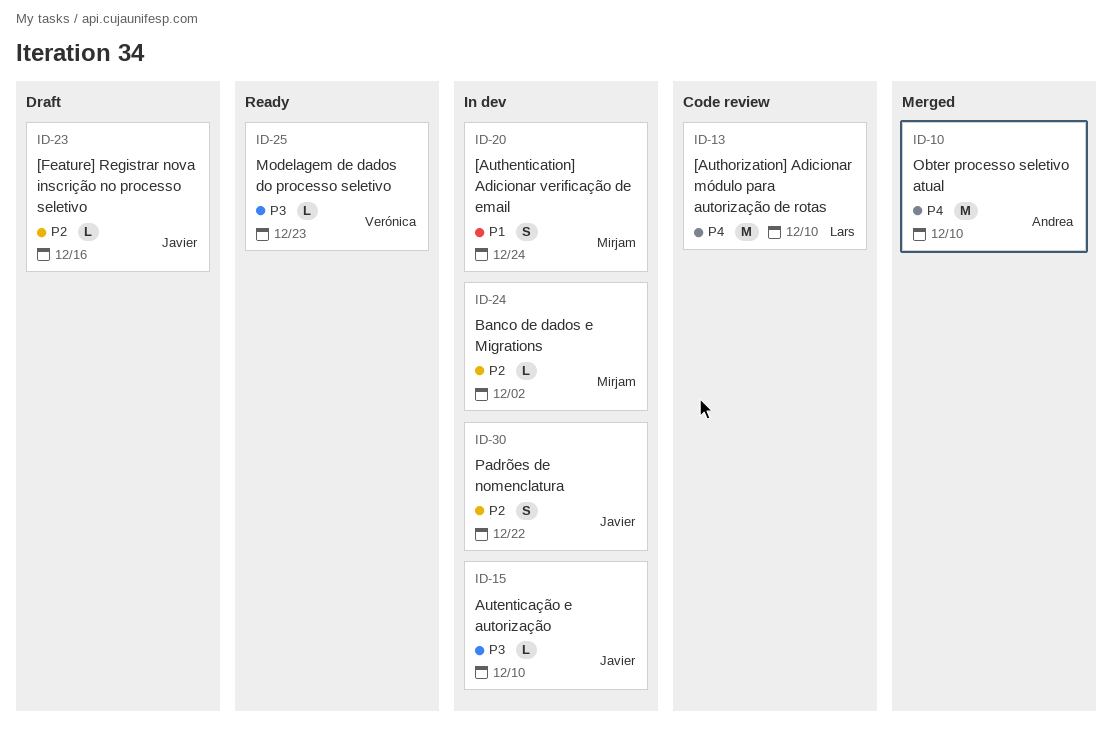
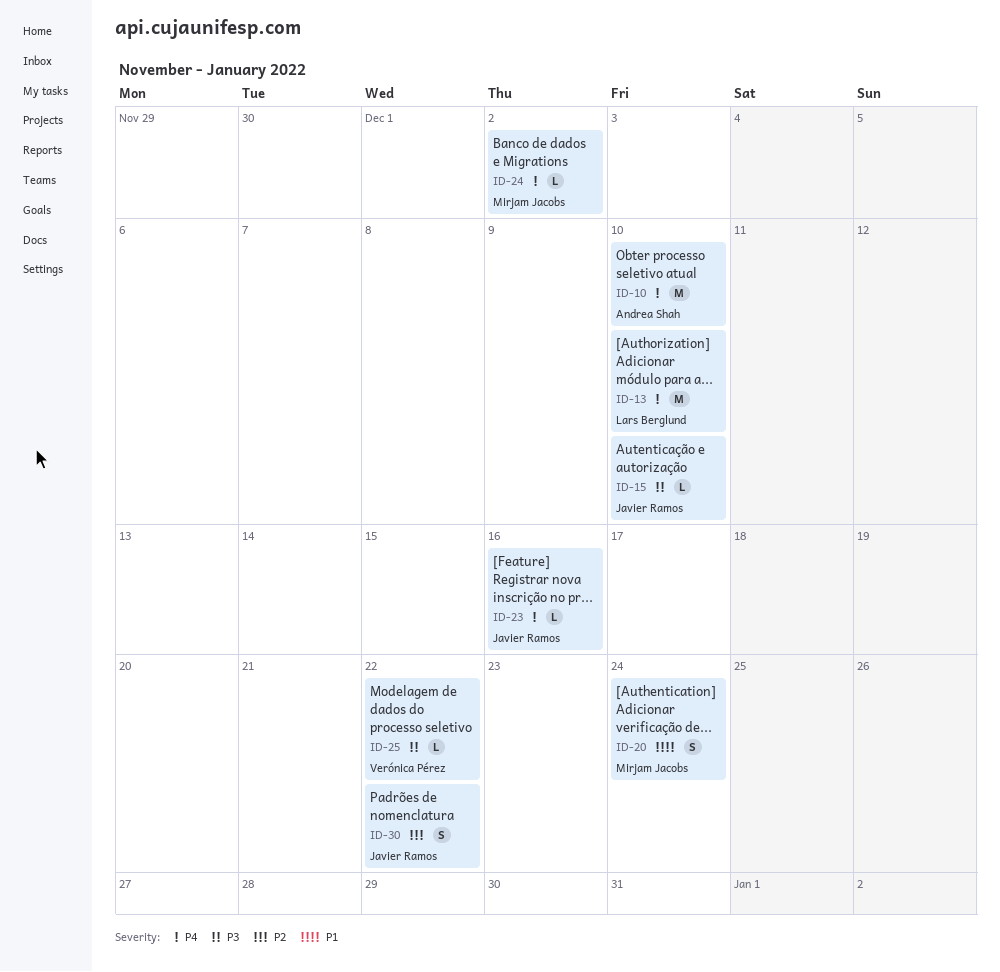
ID-23, priority: P2 -> P4
ID-24, priority: P2 -> P4
ID-25, due: Dec 23 -> Dec 22

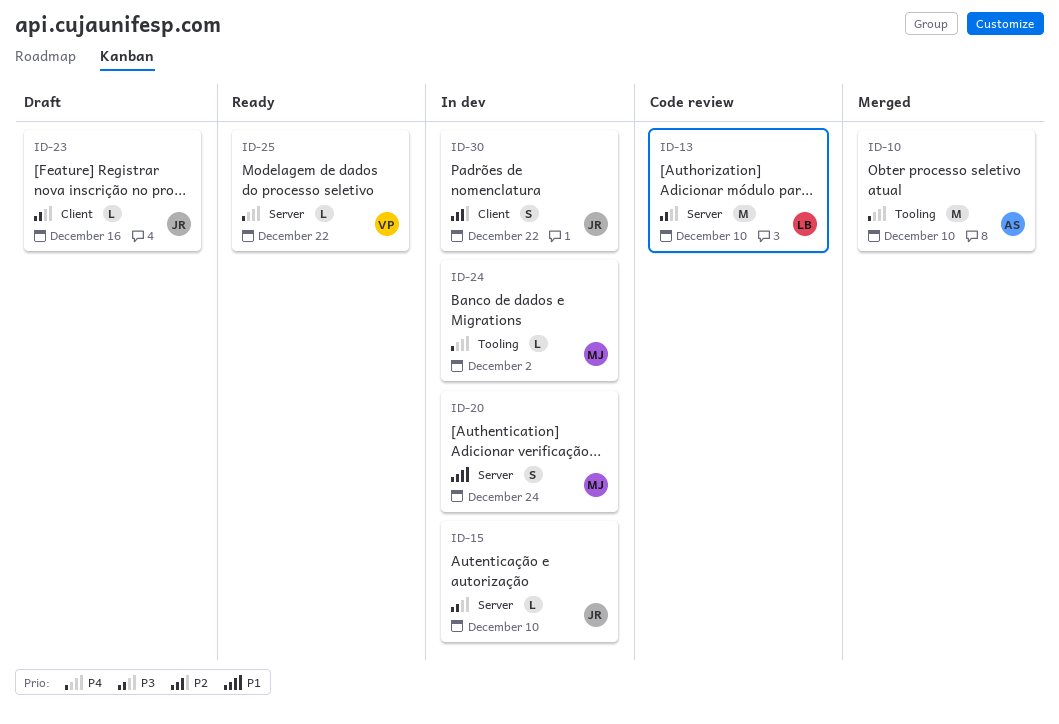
ID-13, priority: P4 -> P3
ID-23, priority: P4 -> P3
ID-25, priority: P3 -> P4

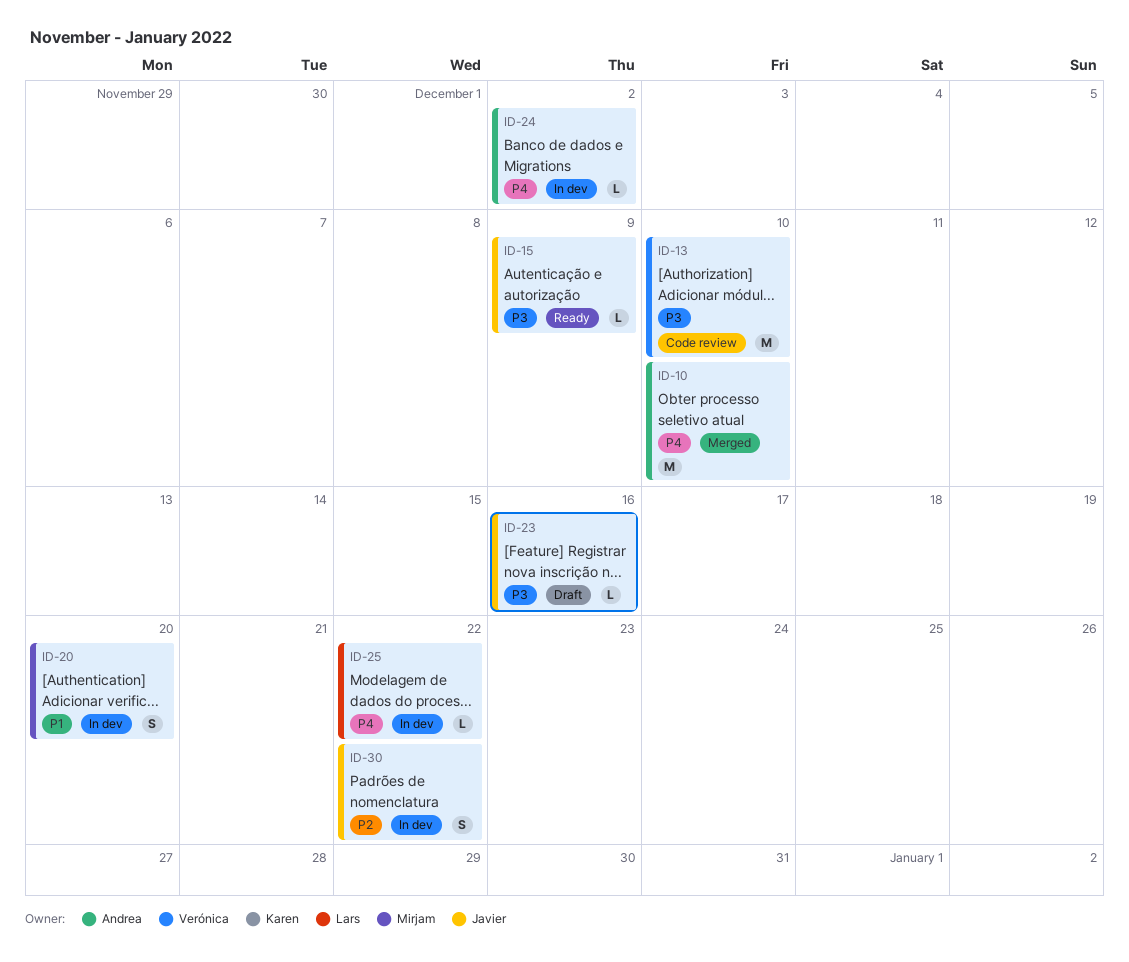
ID-13, owner: Lars -> Verónica
ID-15, status: In dev -> Ready
ID-15, due: Dec 10 -> Dec 9
ID-20, due: Dec 24 -> Dec 20
ID-24, owner: Mirjam -> Andrea
ID-25, status: Ready -> In dev
ID-25, owner: Verónica -> Lars

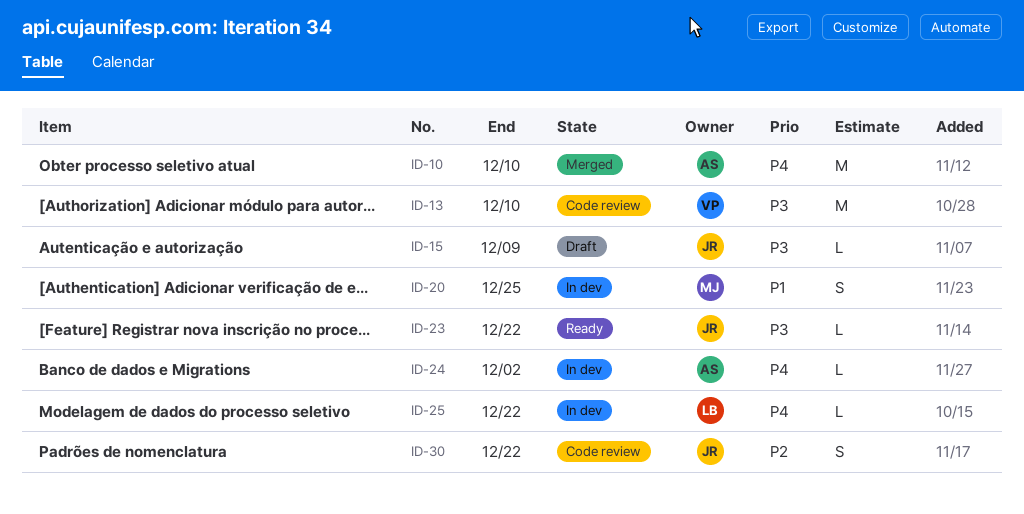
ID-15, status: Ready -> Draft
ID-20, due: Dec 20 -> Dec 25
ID-23, status: Draft -> Ready
ID-23, due: Dec 16 -> Dec 22
ID-30, status: In dev -> Code review

